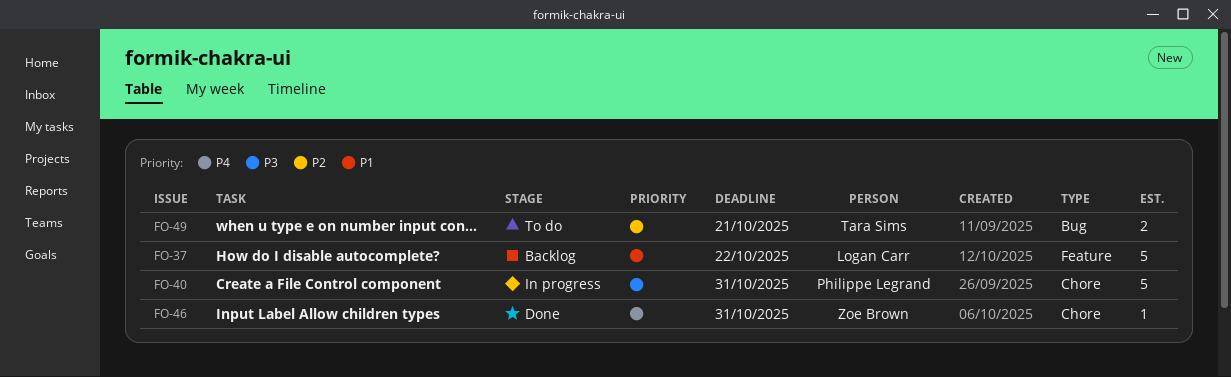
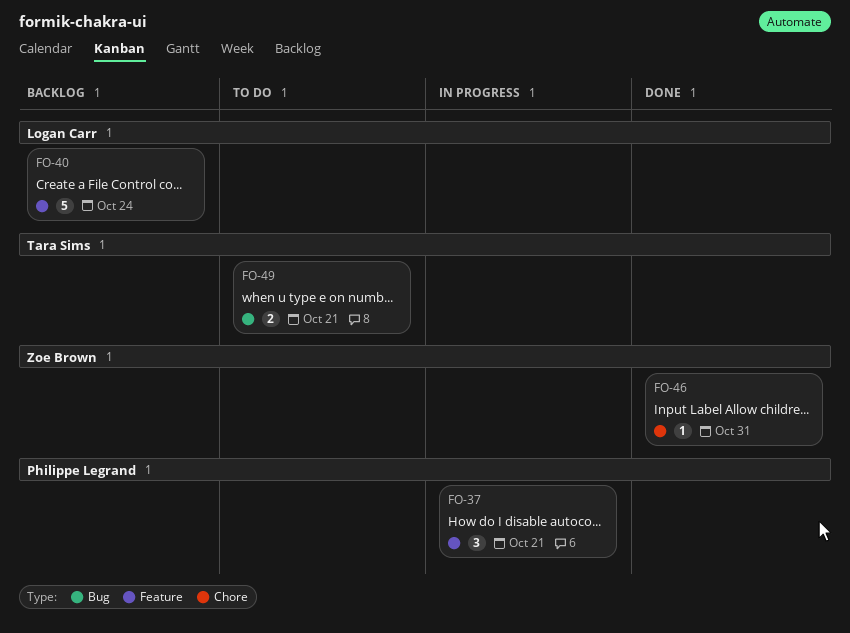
FO-37, status: Backlog -> In progress
FO-37, owner: Logan Carr -> Philippe Legrand
FO-37, estimate: 5 -> 3
FO-37, due: Oct 22 -> Oct 21
FO-40, status: In progress -> Backlog
FO-40, owner: Philippe Legrand -> Logan Carr
FO-40, label: Chore -> Feature
FO-40, due: Oct 31 -> Oct 24

